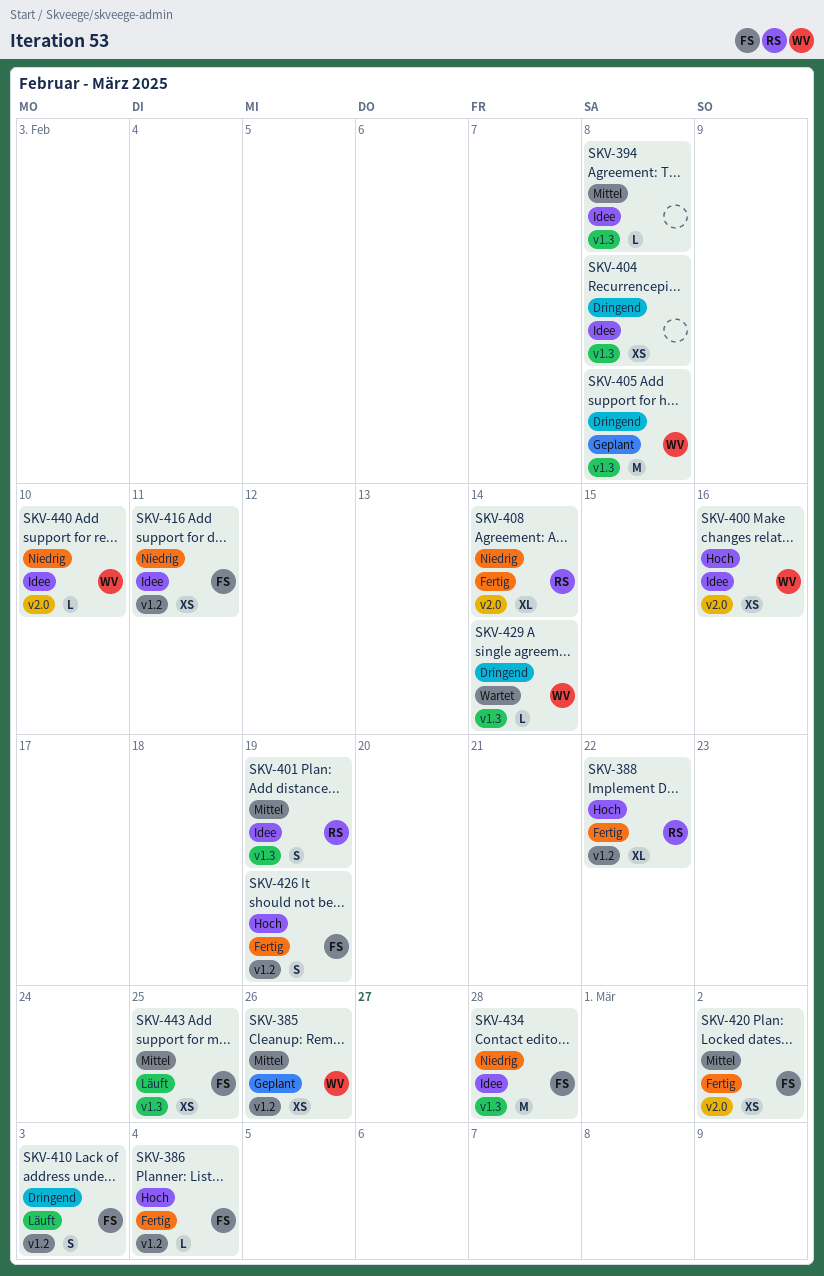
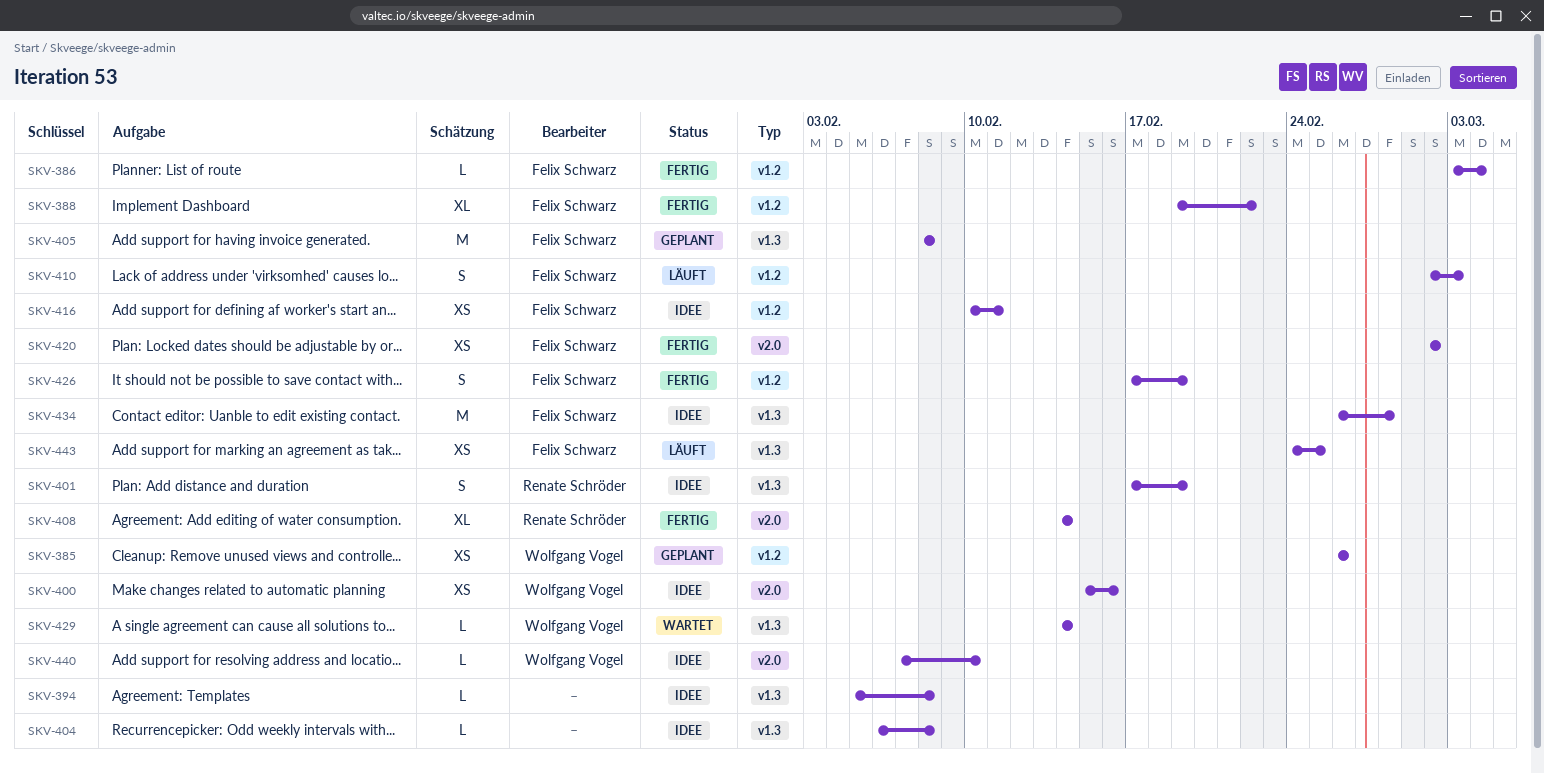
SKV-388, owner: Renate Schröder -> Felix Schwarz
SKV-404, estimate: XS -> L
SKV-405, owner: Wolfgang Vogel -> Felix Schwarz

